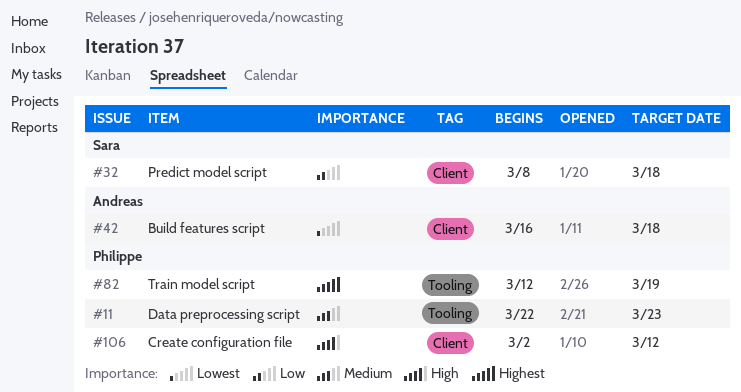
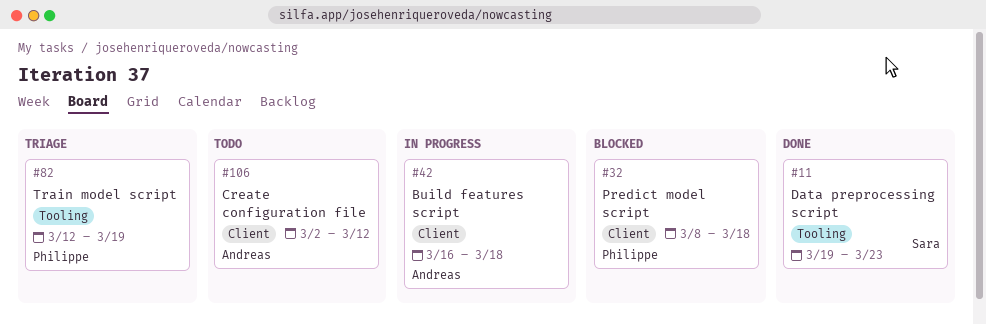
#11, owner: Philippe -> Sara
#11, start: Mar 22 -> Mar 19
#32, owner: Sara -> Philippe
#106, owner: Philippe -> Andreas

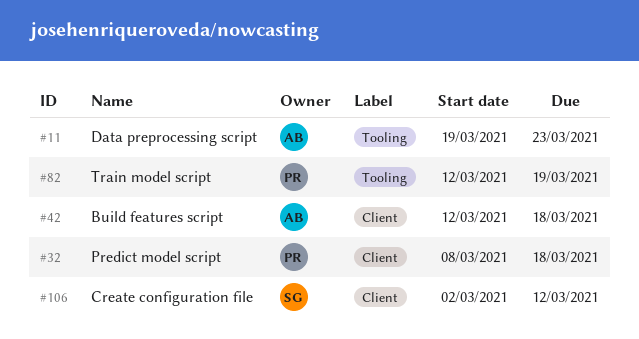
#11, owner: Sara -> Andreas
#42, start: Mar 16 -> Mar 12
#106, owner: Andreas -> Sara

